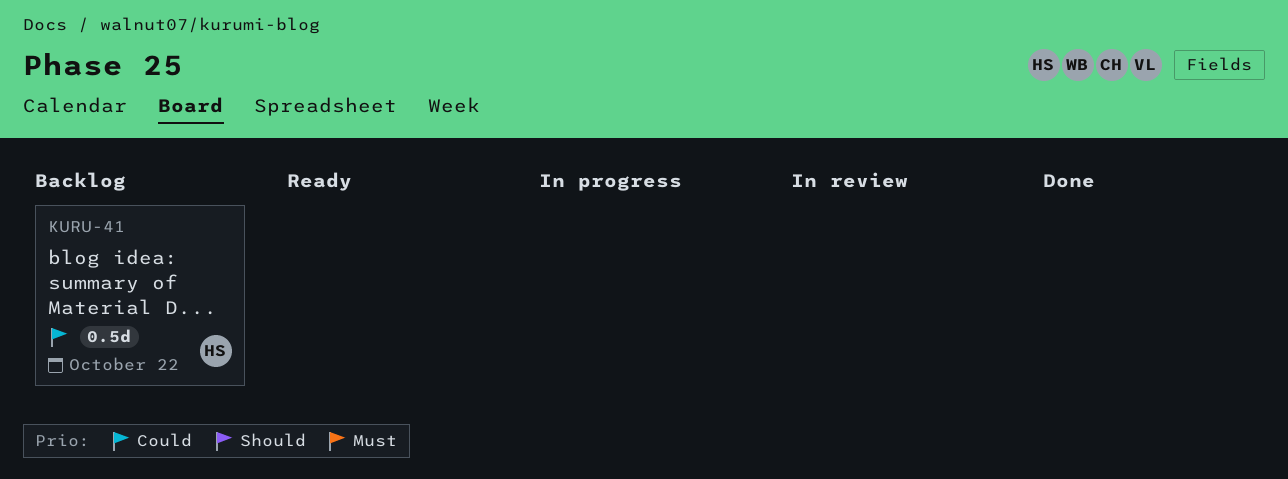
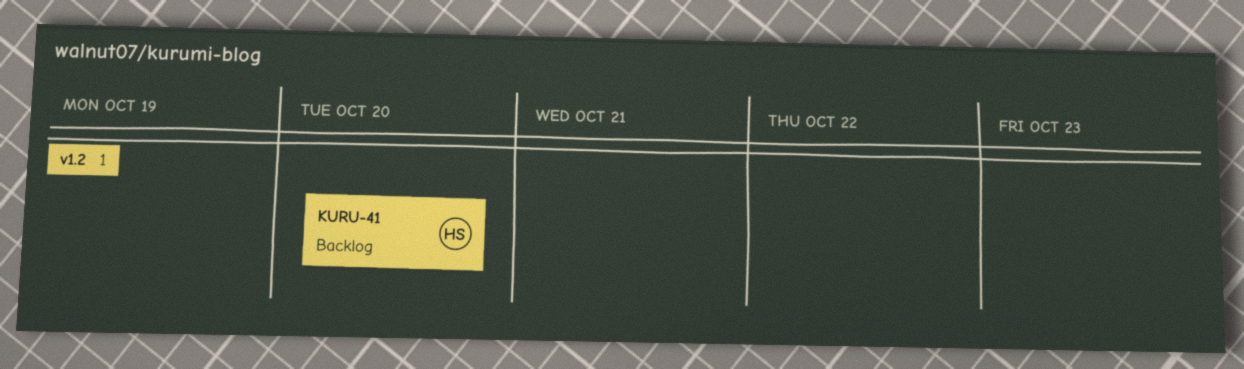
KURU-41, due: Oct 22 -> Oct 20

